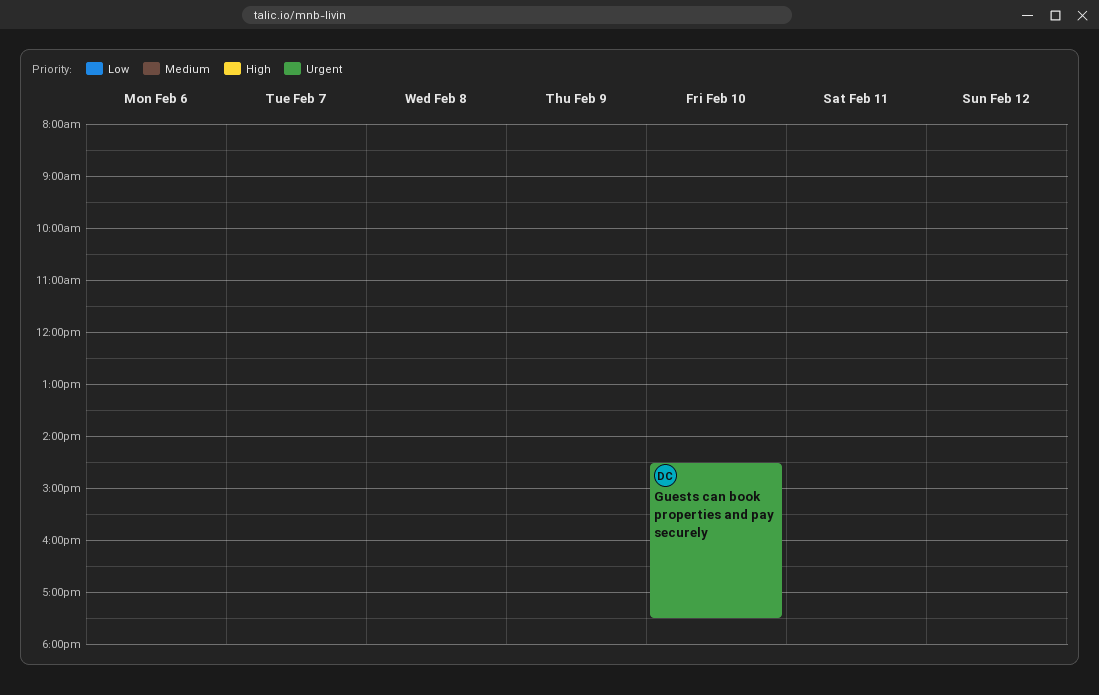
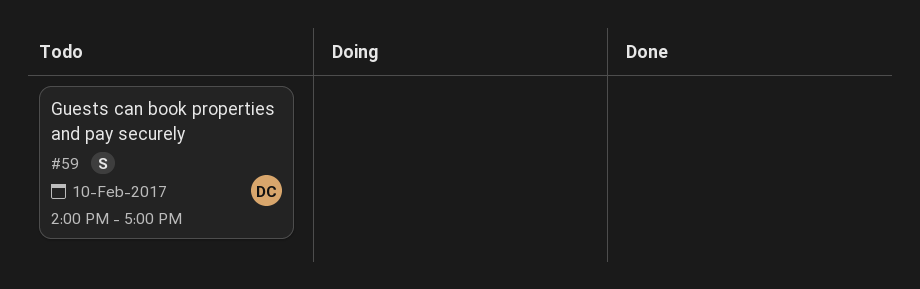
Guests can book properties and pay securely, begins: 14:30 -> 14:00
Guests can book properties and pay securely, ends: 17:30 -> 17:00

